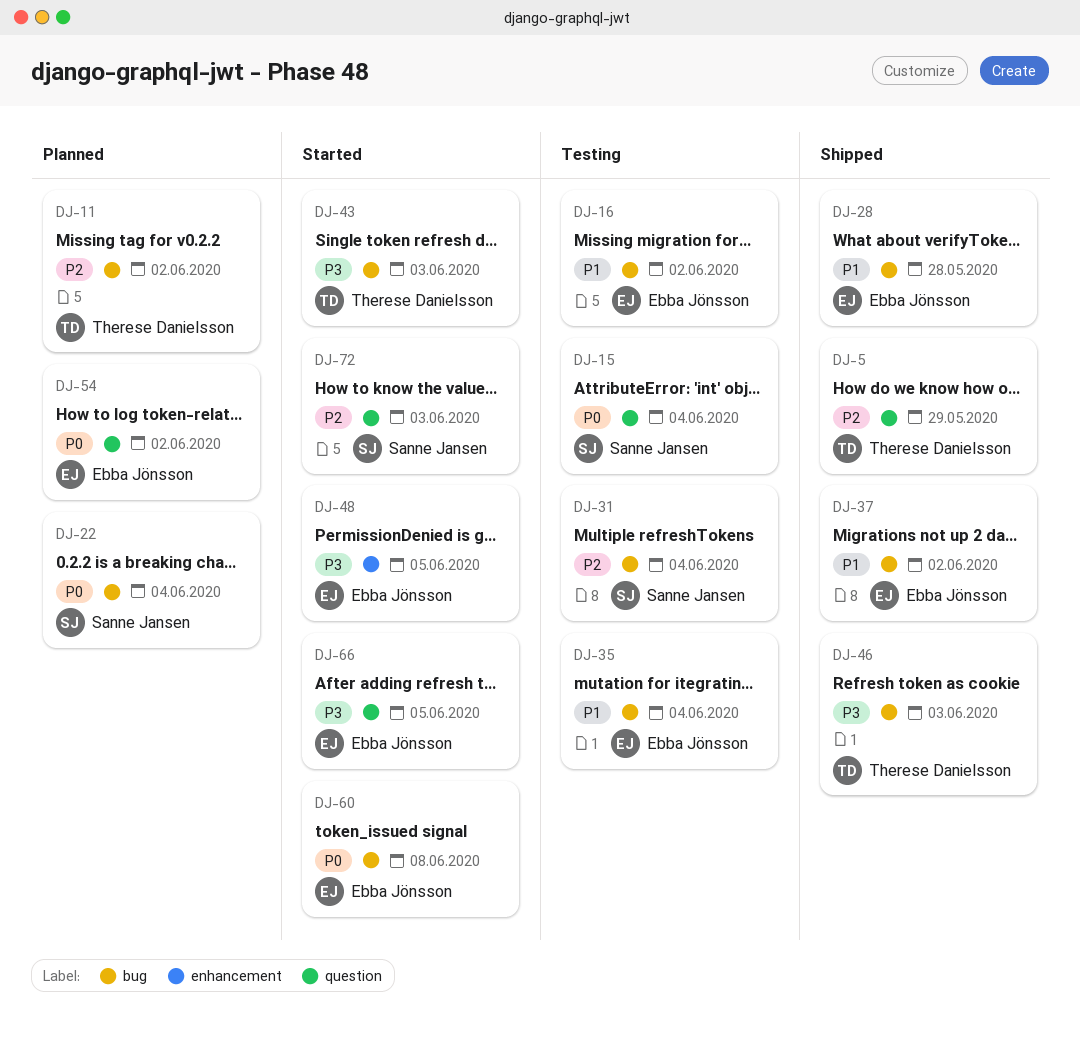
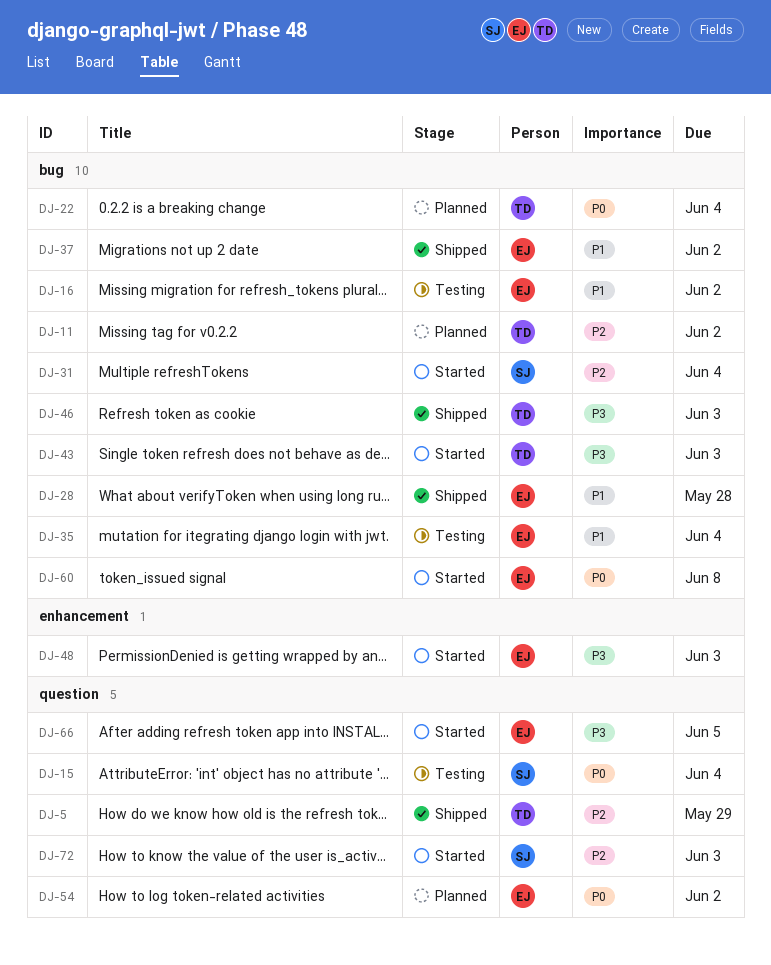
DJ-22, owner: Sanne Jansen -> Therese Danielsson
DJ-31, status: Testing -> Started
DJ-48, due: Jun 5 -> Jun 3

